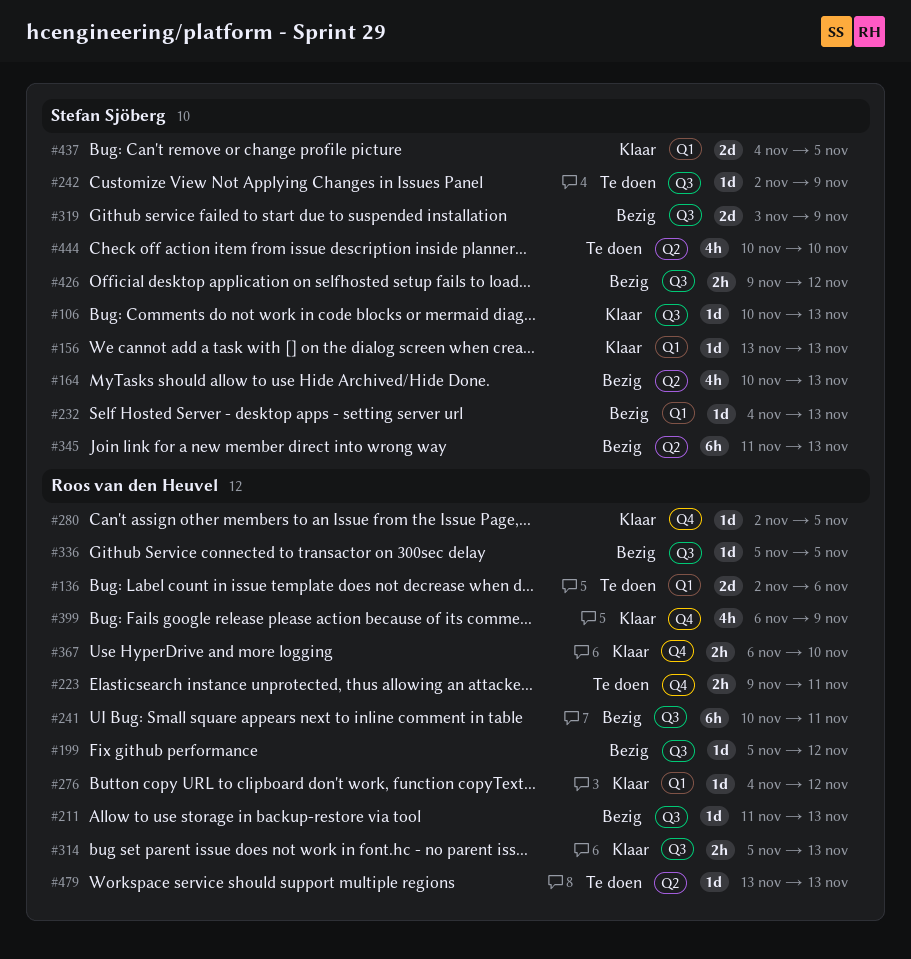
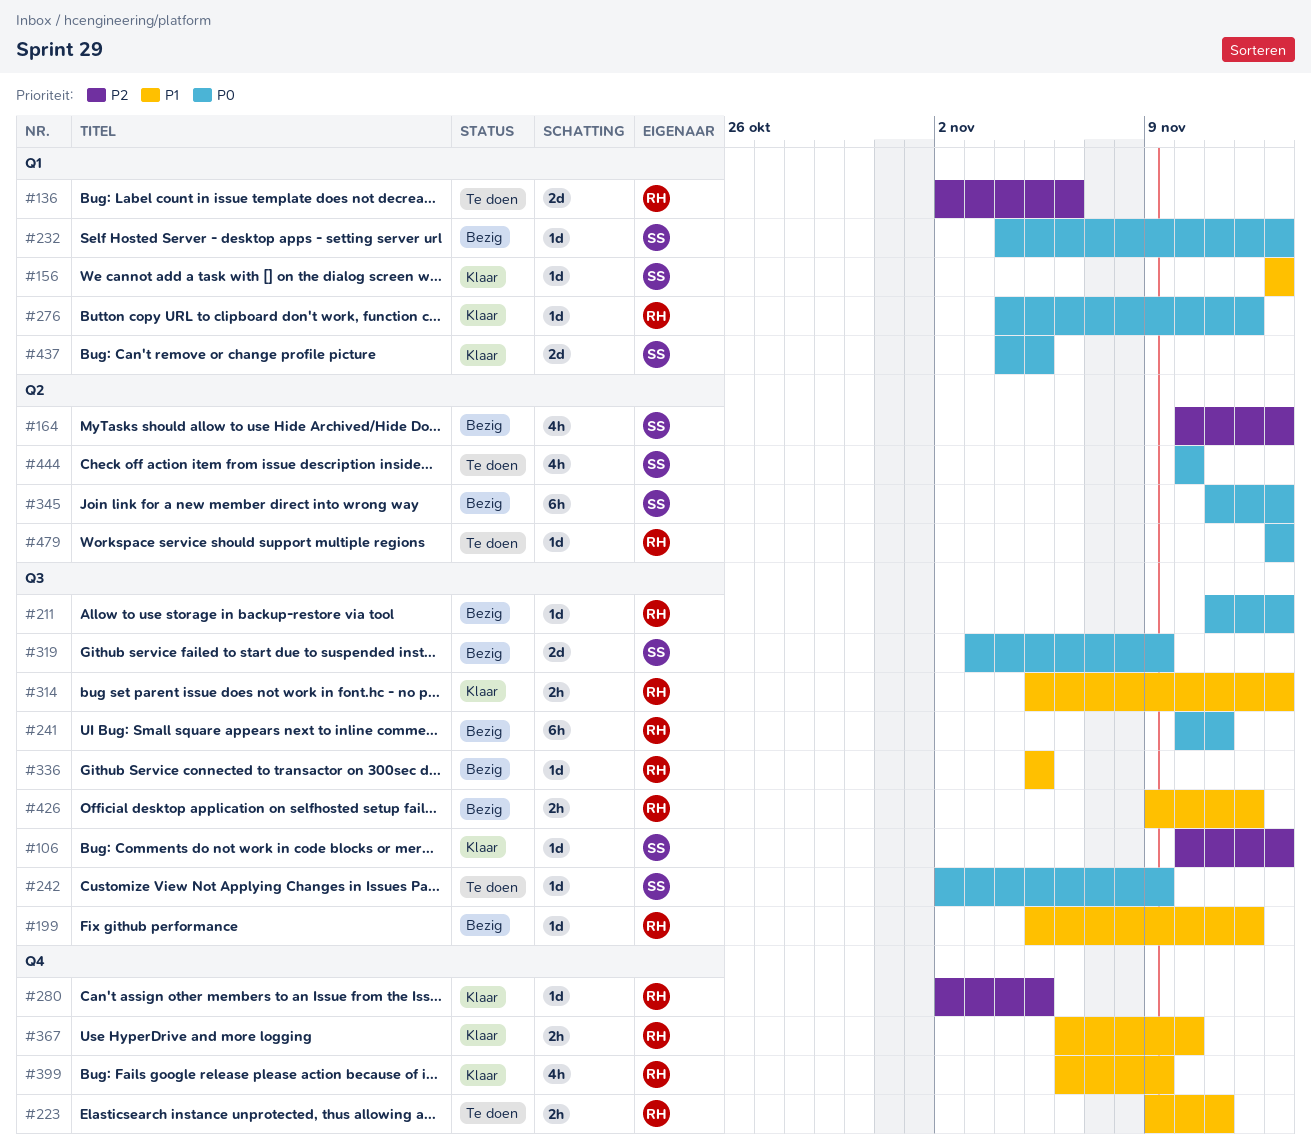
#426, owner: Stefan Sjöberg -> Roos van den Heuvel

